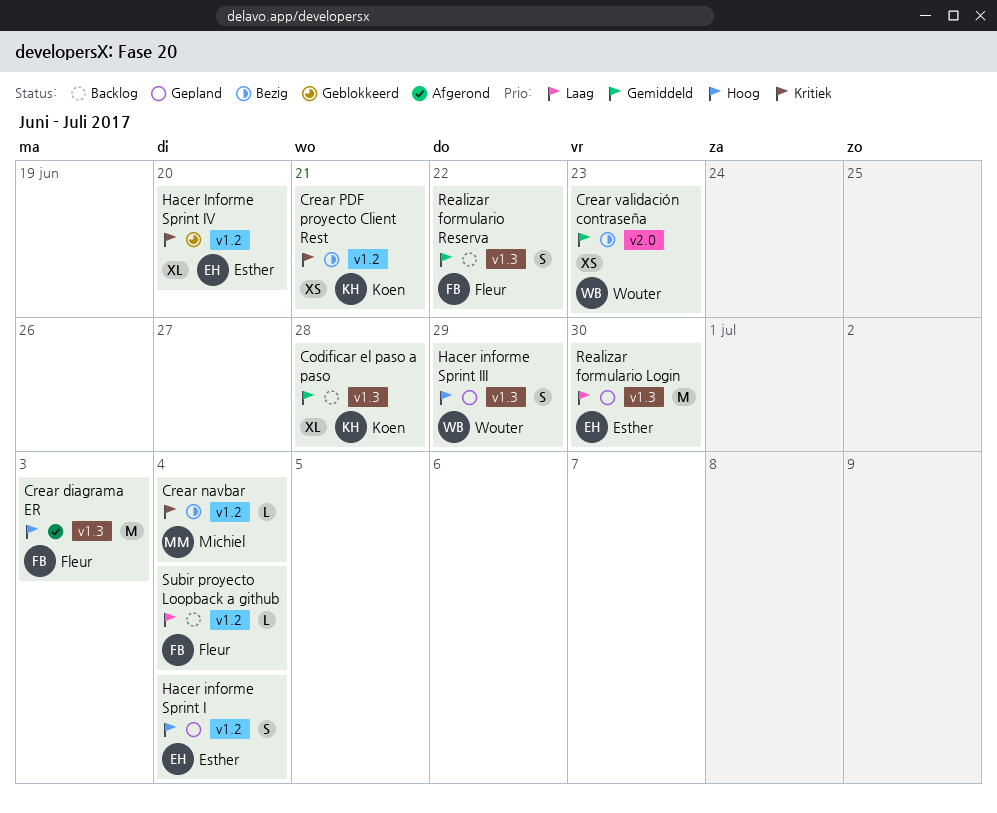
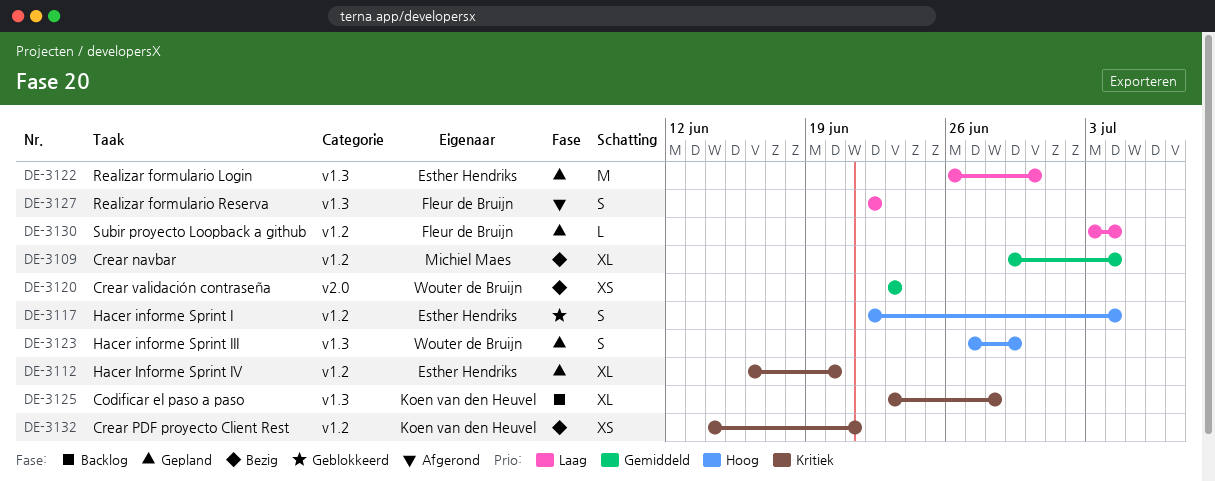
Codificar el paso a paso, priority: Gemiddeld -> Kritiek
Crear diagrama ER: present -> none
Crear navbar, priority: Kritiek -> Gemiddeld
Crear navbar, estimate: L -> XL
Hacer informe Sprint I, status: Gepland -> Geblokkeerd
Hacer Informe Sprint IV, status: Geblokkeerd -> Gepland
Realizar formulario Reserva, status: Backlog -> Afgerond
Realizar formulario Reserva, priority: Gemiddeld -> Laag
Subir proyecto Loopback a github, status: Backlog -> Gepland

